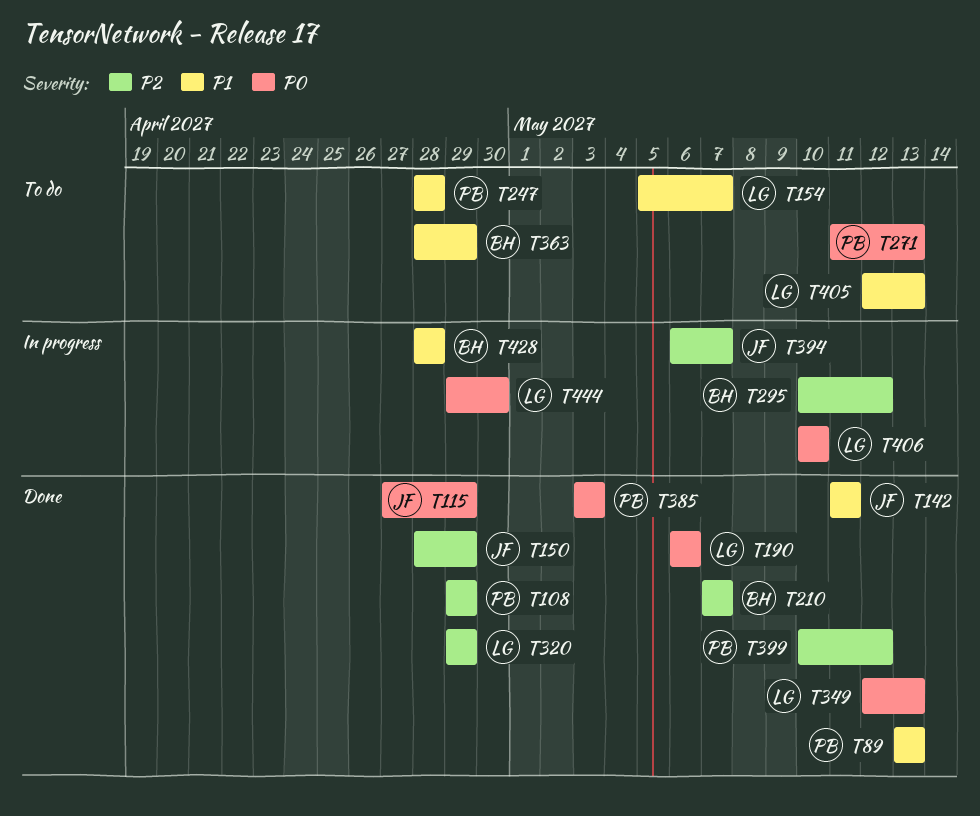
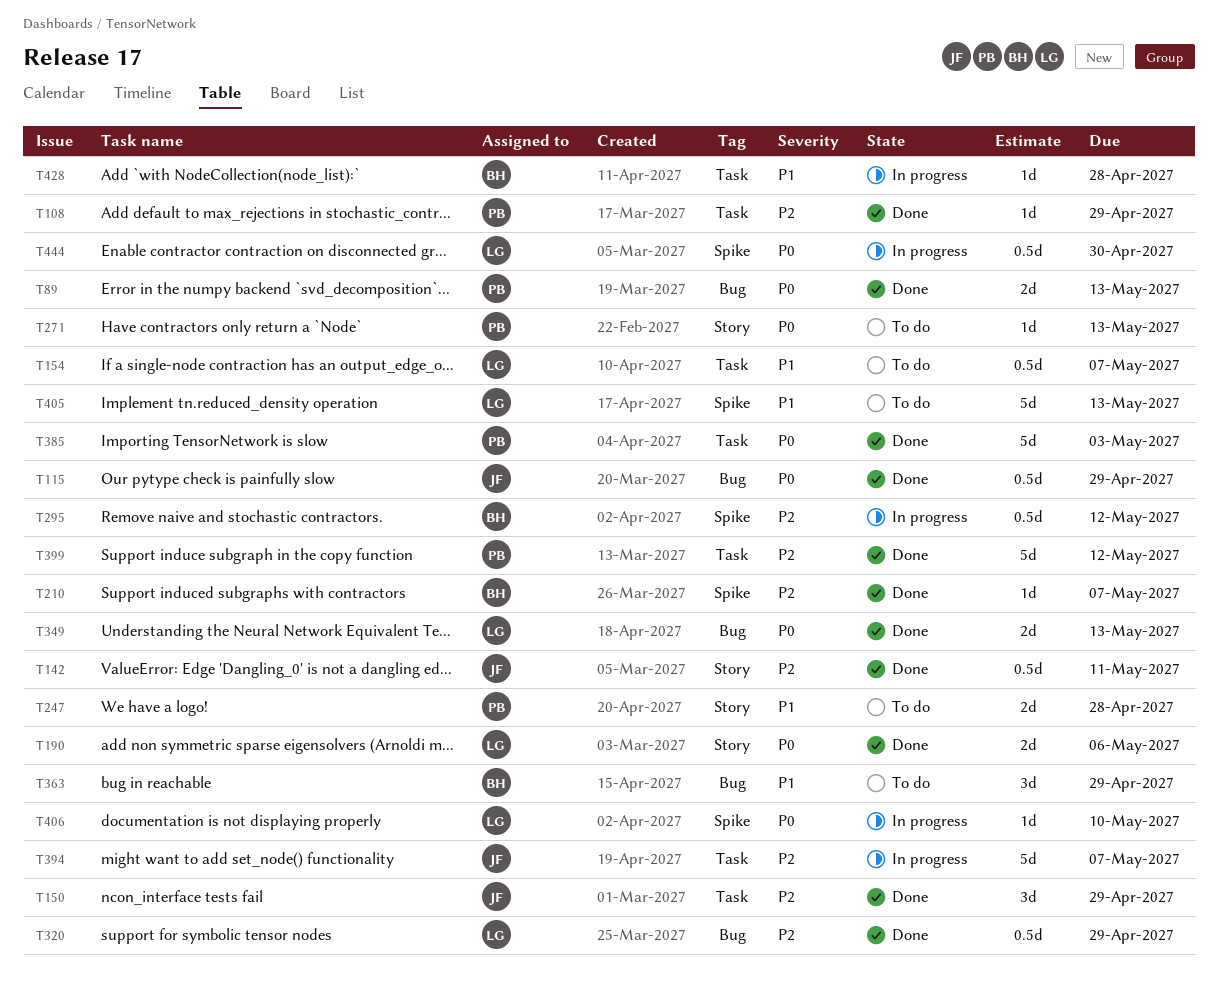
T89, priority: P1 -> P0
T142, priority: P1 -> P2

